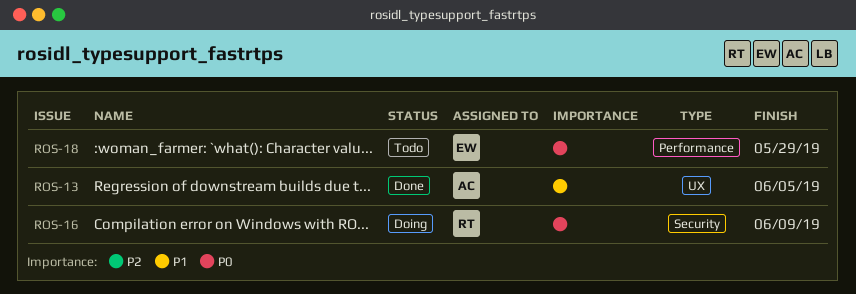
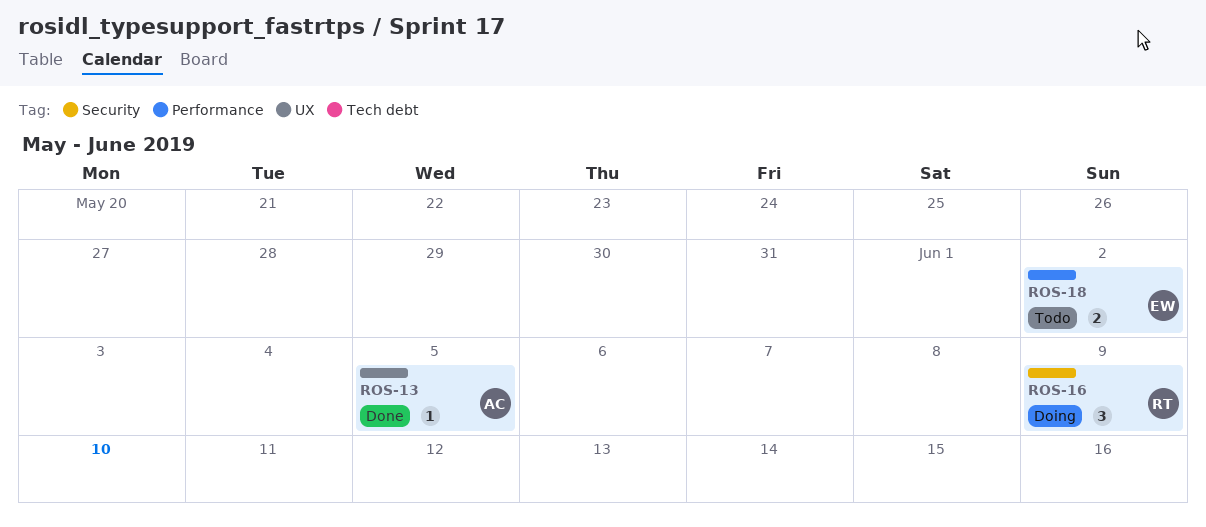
ROS-18, due: May 29 -> Jun 2

